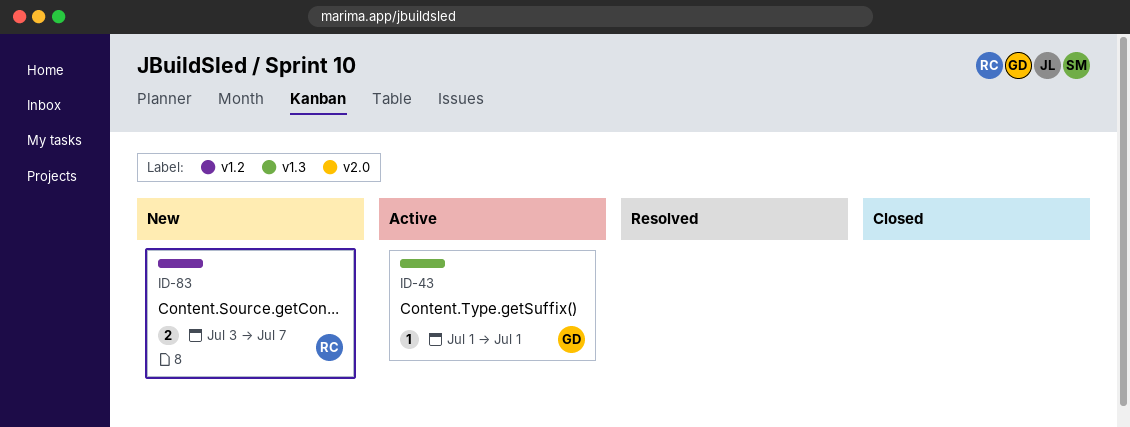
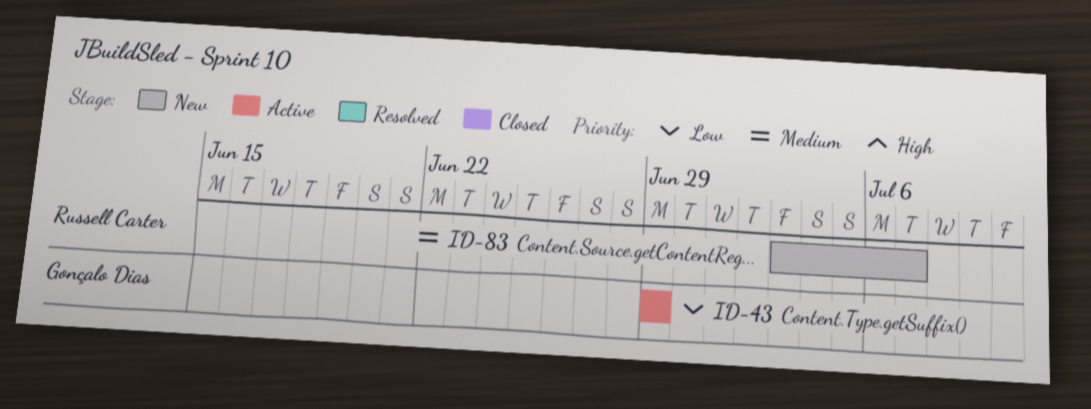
ID-43, start: Jul 1 -> Jun 29
ID-43, due: Jul 1 -> Jun 29

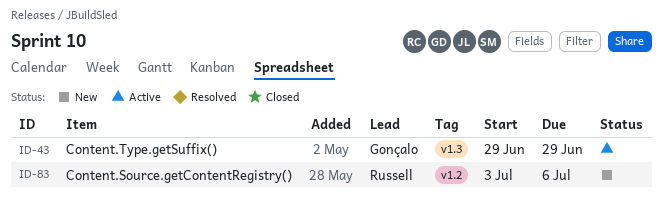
ID-83, due: Jul 7 -> Jul 6

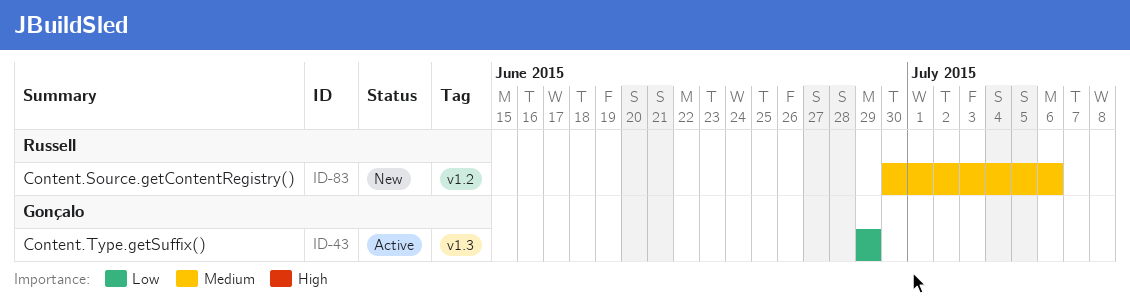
ID-83, start: Jul 3 -> Jun 30

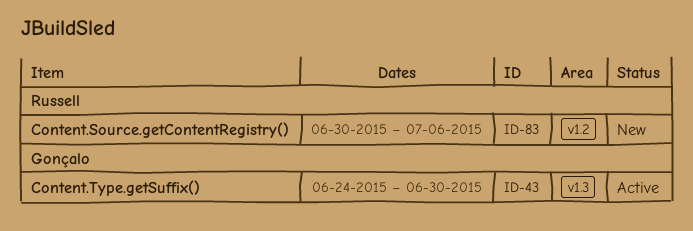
ID-43, start: Jun 29 -> Jun 24
ID-43, due: Jun 29 -> Jun 30

